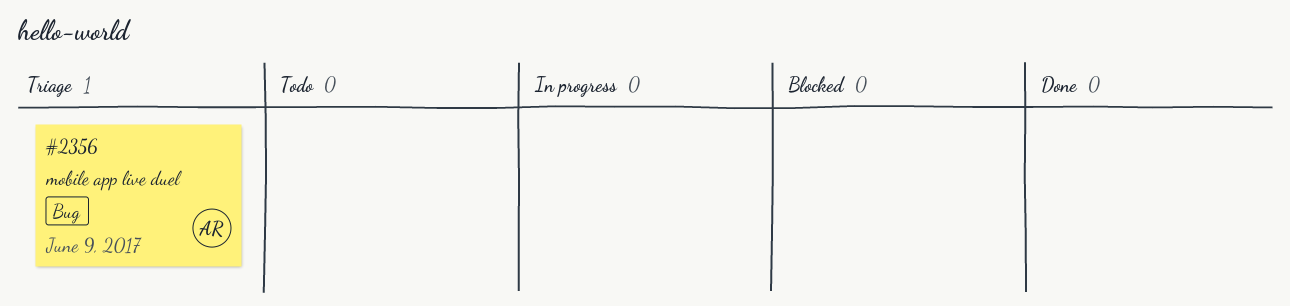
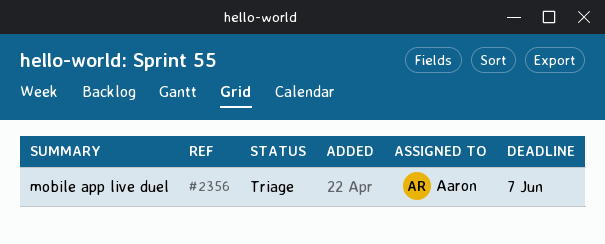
#2356, due: Jun 9 -> Jun 7

